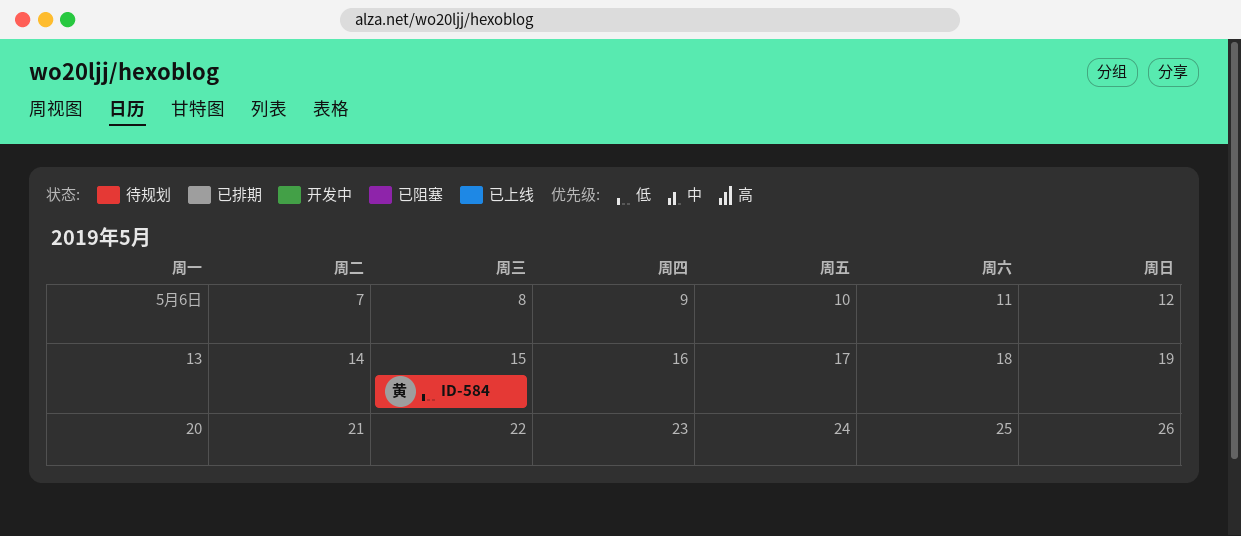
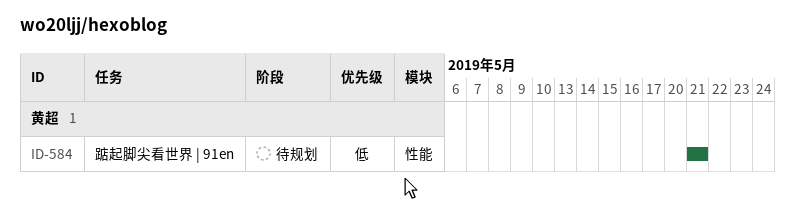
ID-584, start: May 15 -> May 21
ID-584, due: May 15 -> May 21

